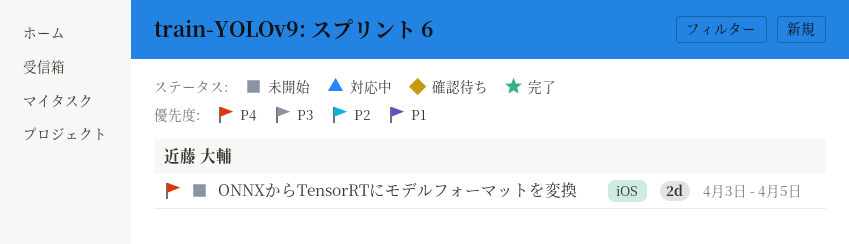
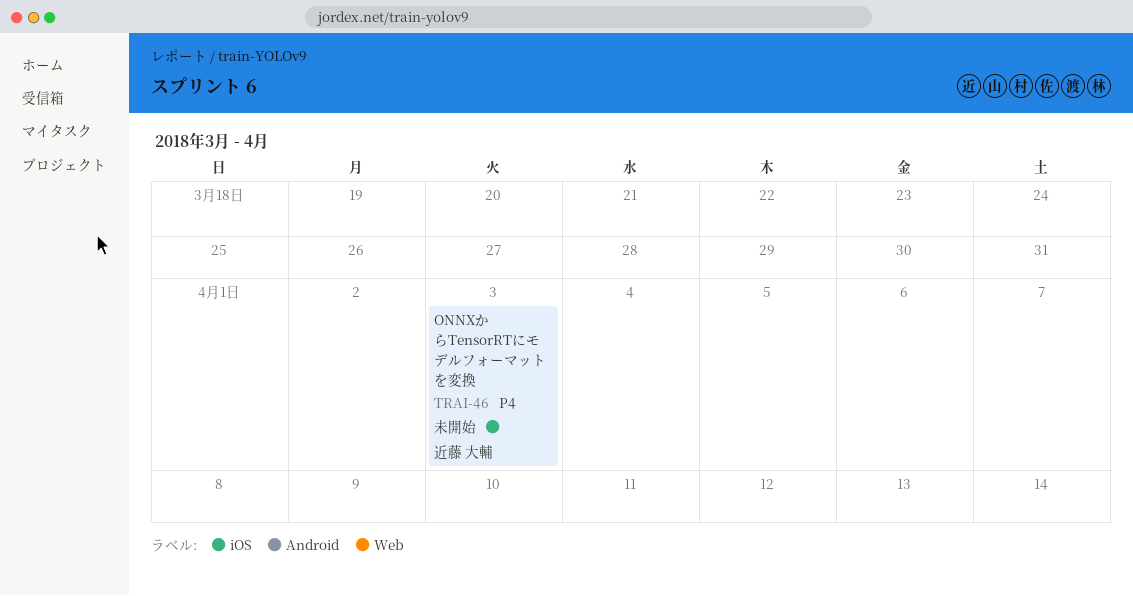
ONNXからTensorRTにモデルフォーマットを変換, due: Apr 5 -> Apr 3

